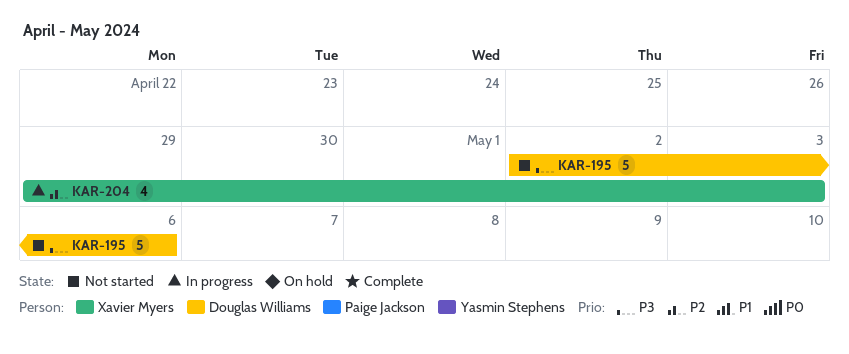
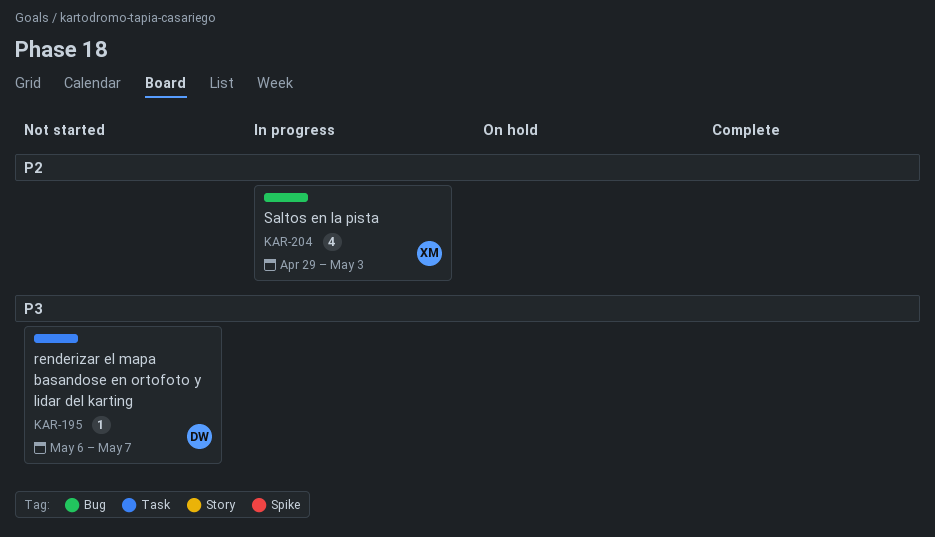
KAR-195, estimate: 5 -> 1
KAR-195, start: May 2 -> May 6
KAR-195, due: May 6 -> May 7

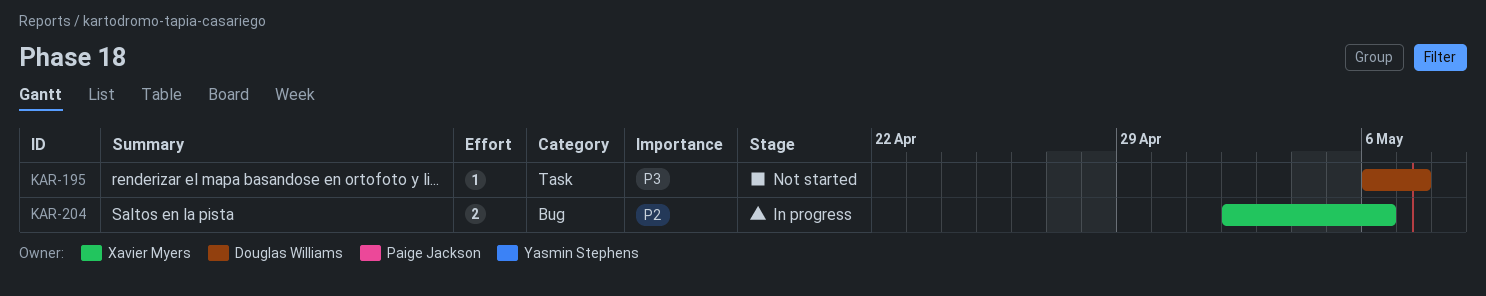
KAR-204, estimate: 4 -> 2
KAR-204, start: Apr 29 -> May 2
KAR-204, due: May 3 -> May 6

